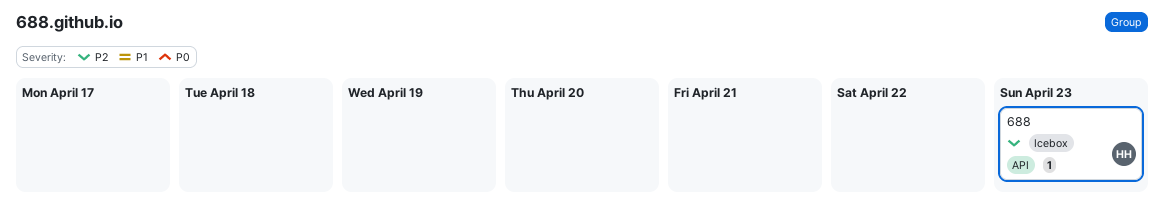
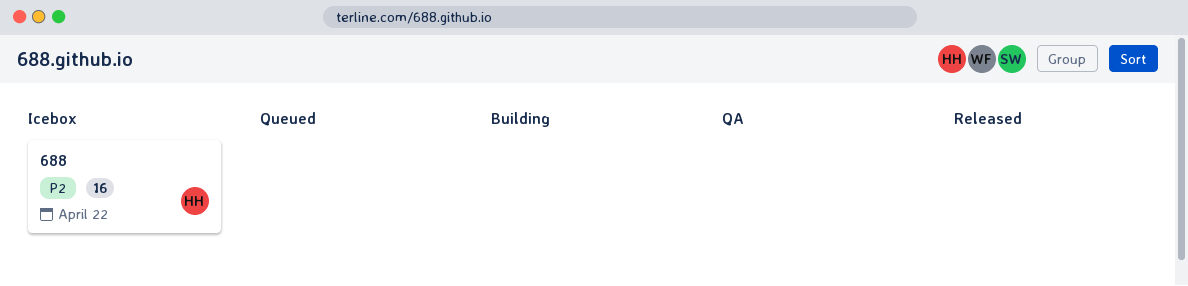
688, estimate: 1 -> 16
688, due: Apr 23 -> Apr 22

